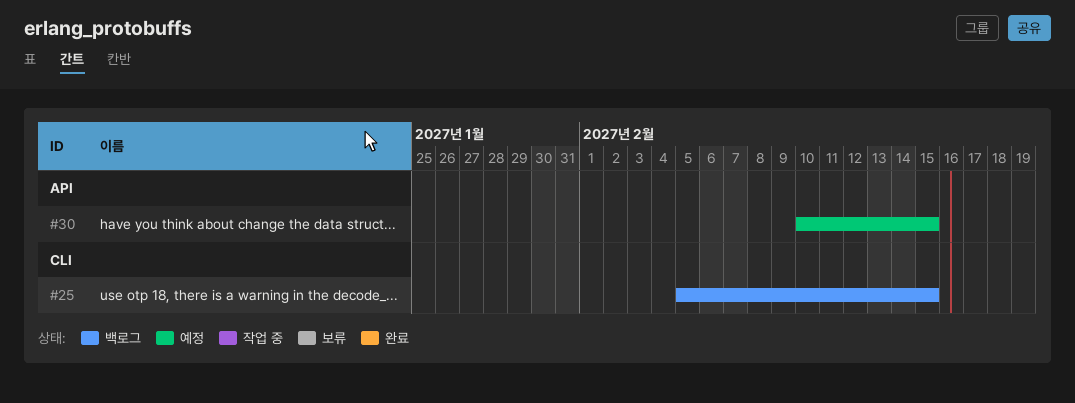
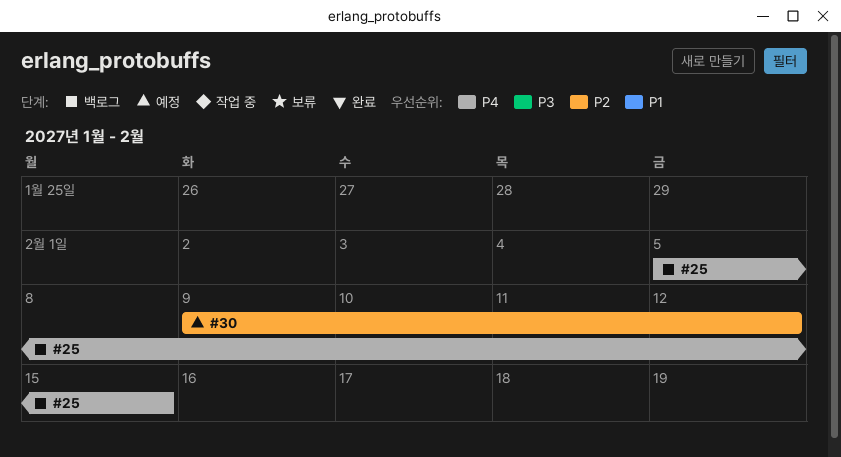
#30, start: Feb 10 -> Feb 9
#30, due: Feb 15 -> Feb 12

